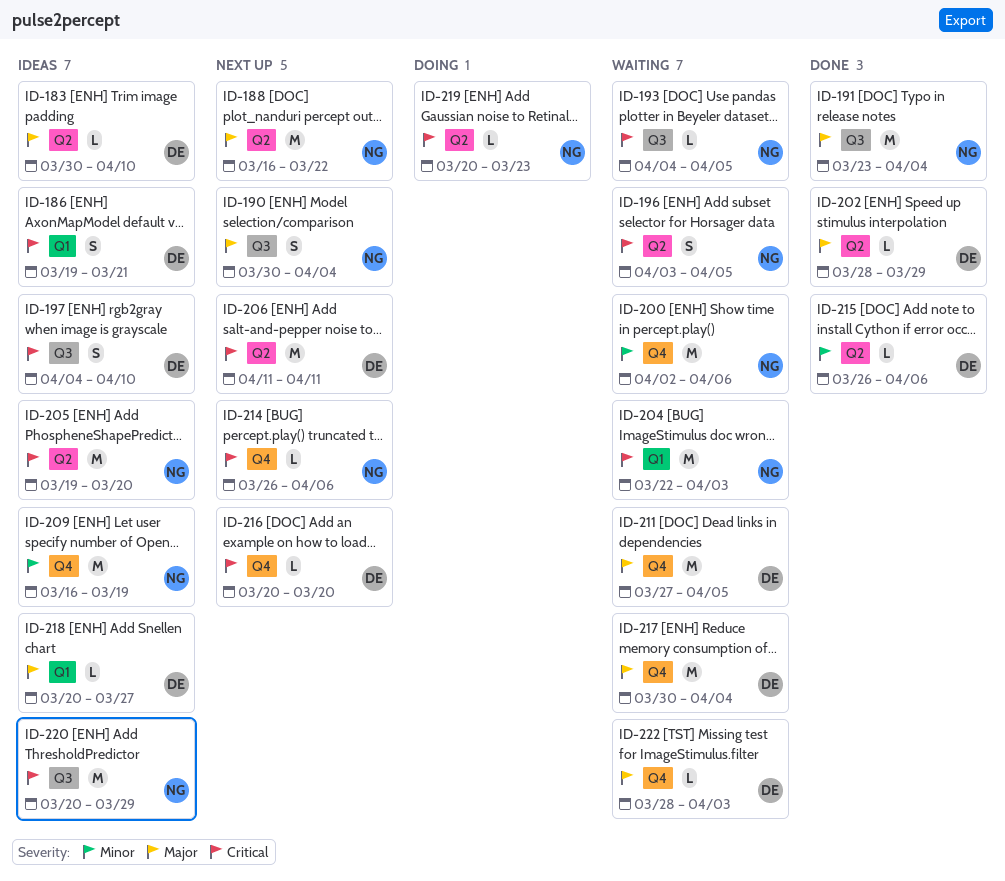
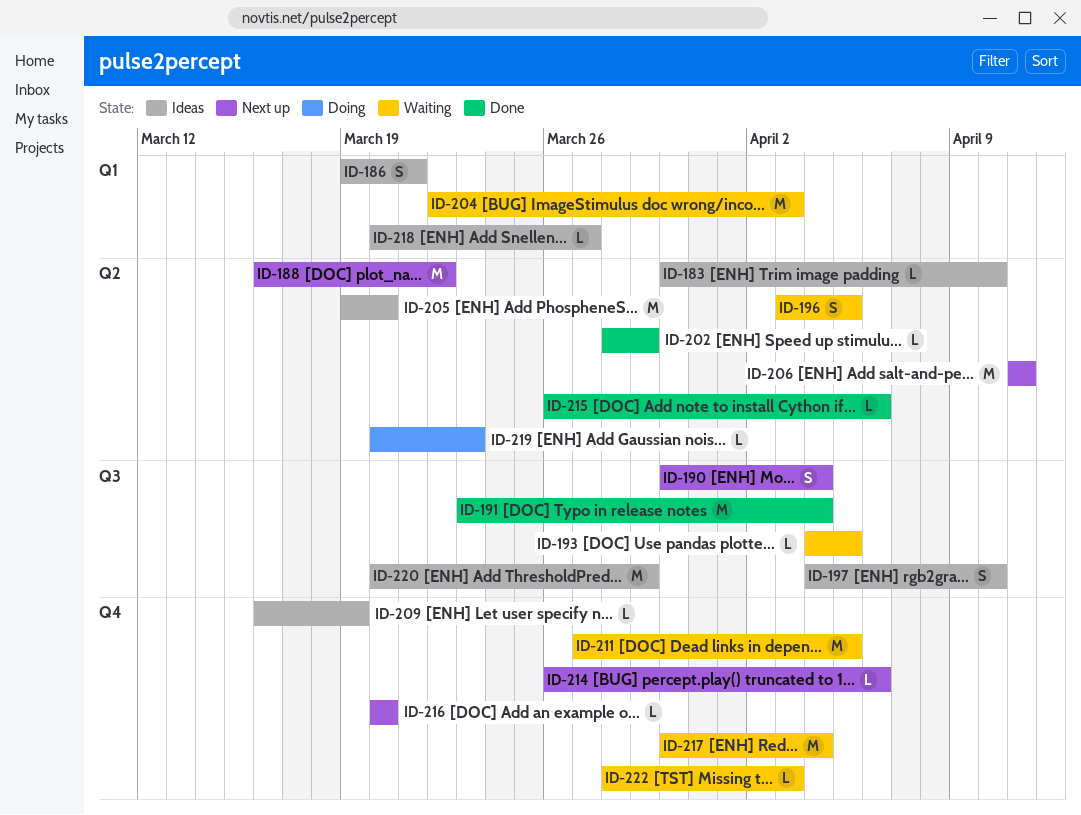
ID-200: present -> none
ID-209, estimate: M -> L

